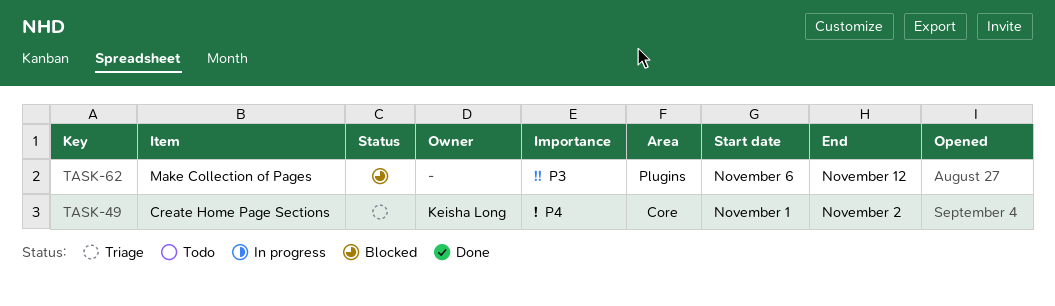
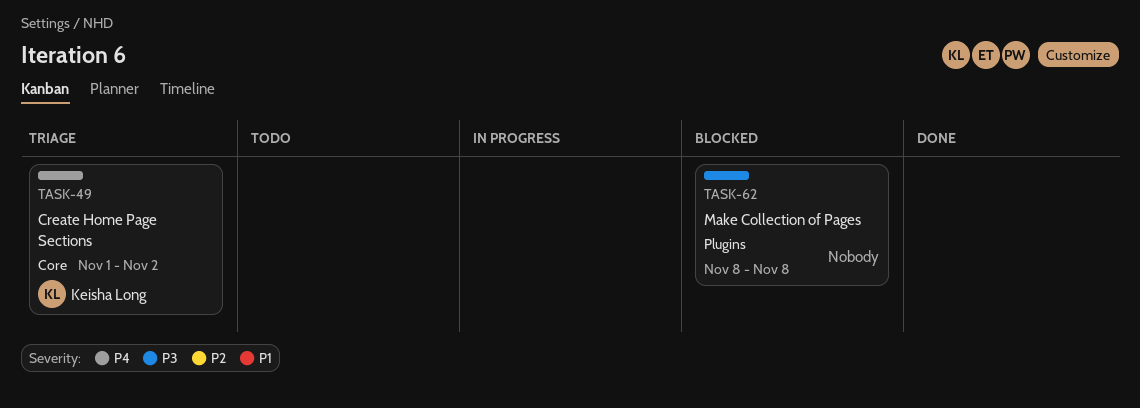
TASK-62, start: Nov 6 -> Nov 8
TASK-62, due: Nov 12 -> Nov 8

